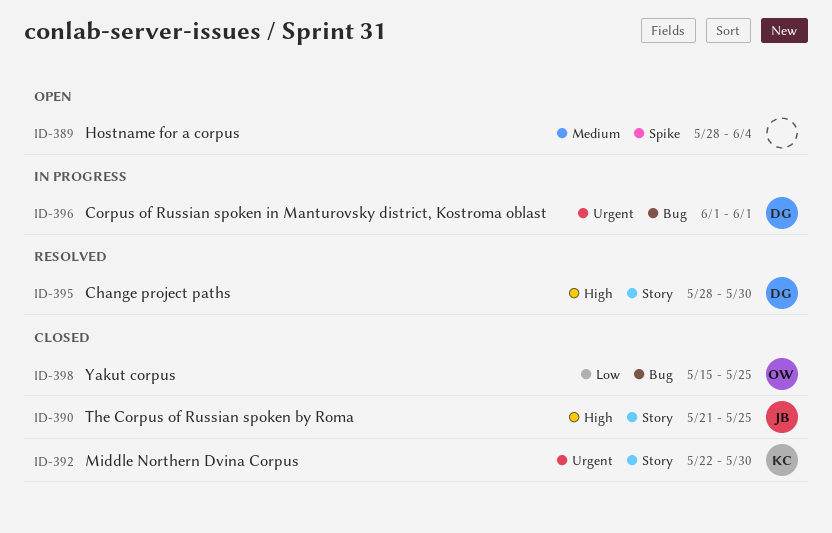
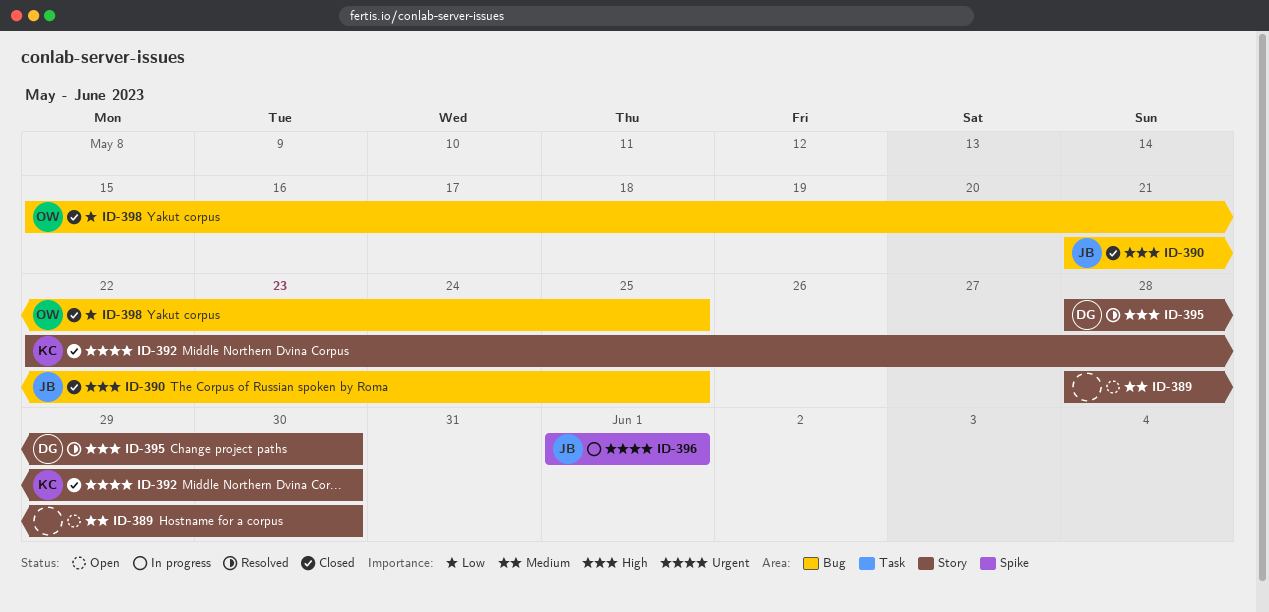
ID-389, label: Spike -> Story
ID-389, due: Jun 4 -> May 30
ID-390, label: Story -> Bug
ID-396, owner: DG -> JB
ID-396, label: Bug -> Spike

